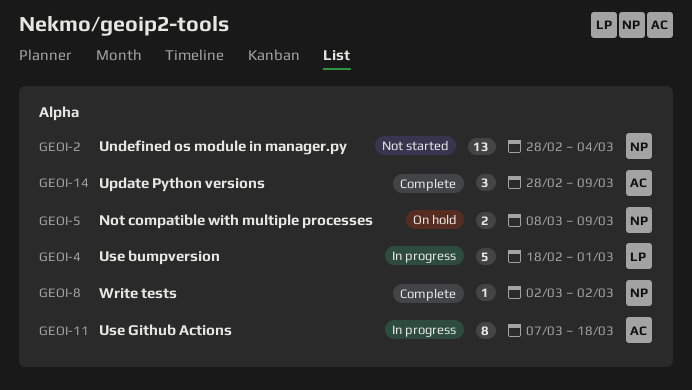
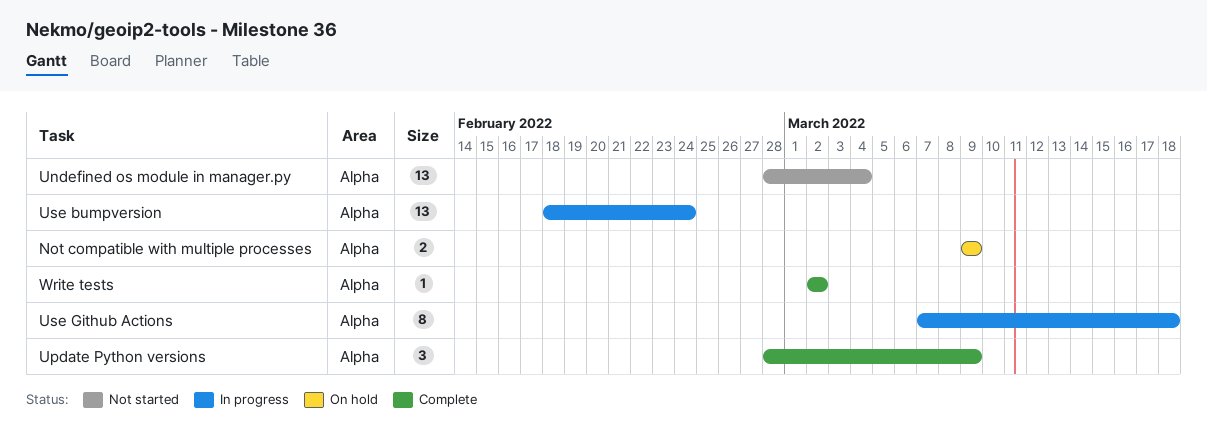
Not compatible with multiple processes, start: Mar 8 -> Mar 9
Use bumpversion, estimate: 5 -> 13
Use bumpversion, due: Mar 1 -> Feb 24

